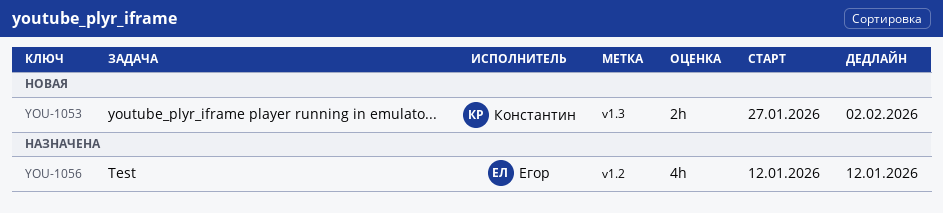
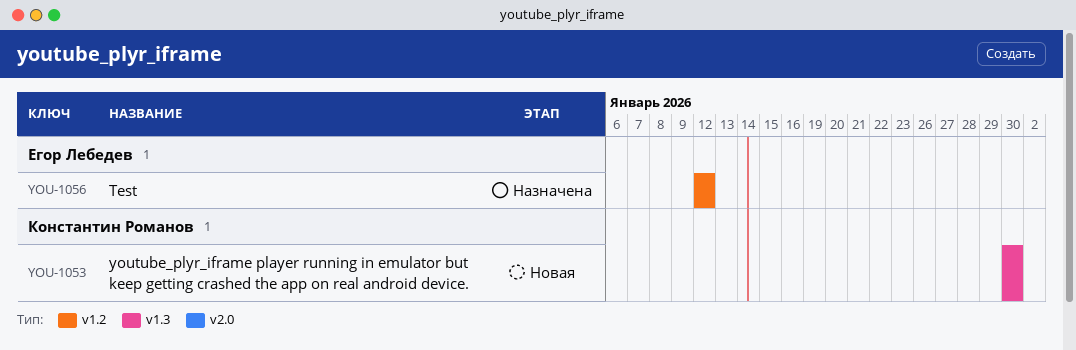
YOU-1053, start: Jan 27 -> Jan 30
YOU-1053, due: Feb 2 -> Jan 30

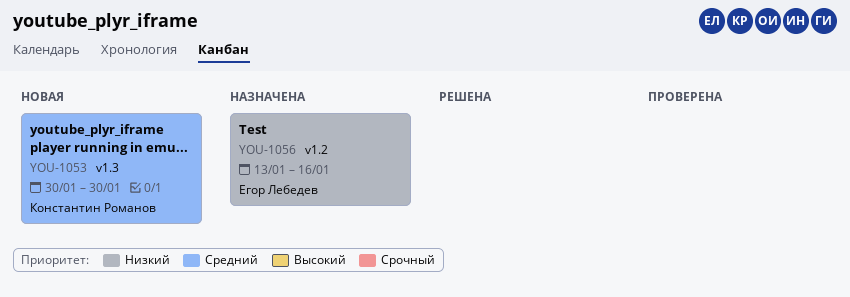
YOU-1056, start: Jan 12 -> Jan 13
YOU-1056, due: Jan 12 -> Jan 16

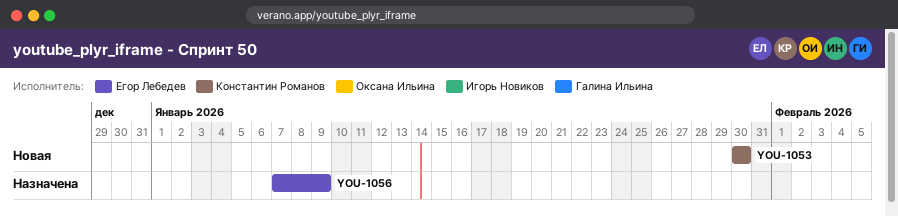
YOU-1056, start: Jan 13 -> Jan 7
YOU-1056, due: Jan 16 -> Jan 9

